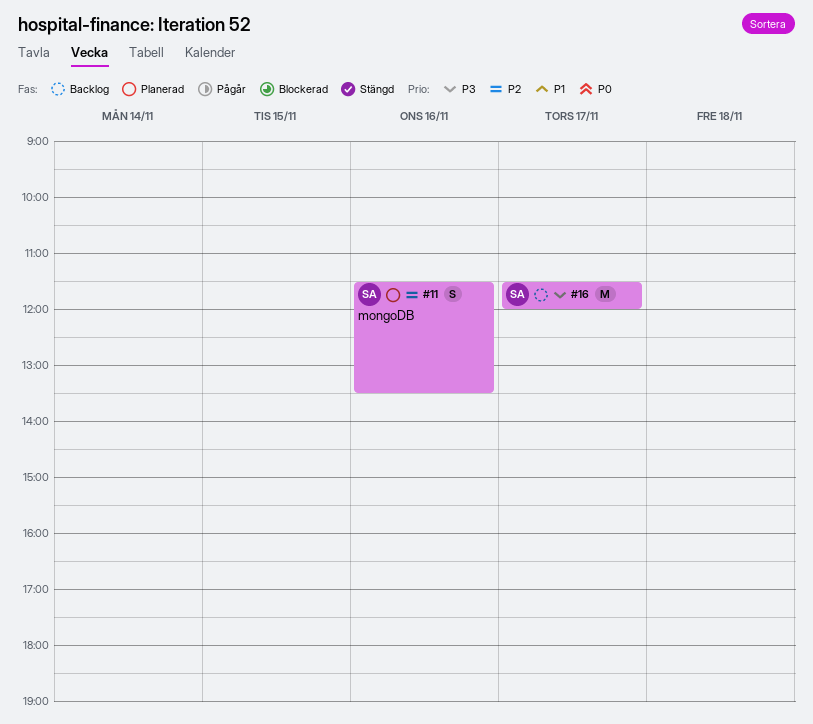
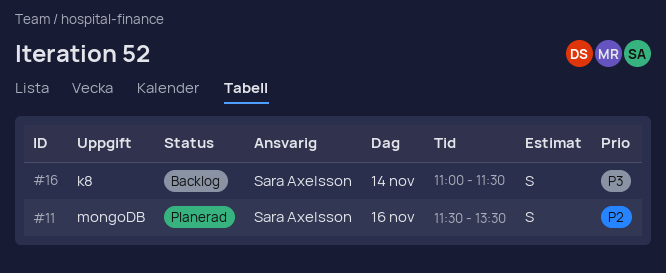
#16, estimate: M -> S
#16, day: Nov 17 -> Nov 14
#16, begins: 11:30 -> 11:00
#16, ends: 12:00 -> 11:30

